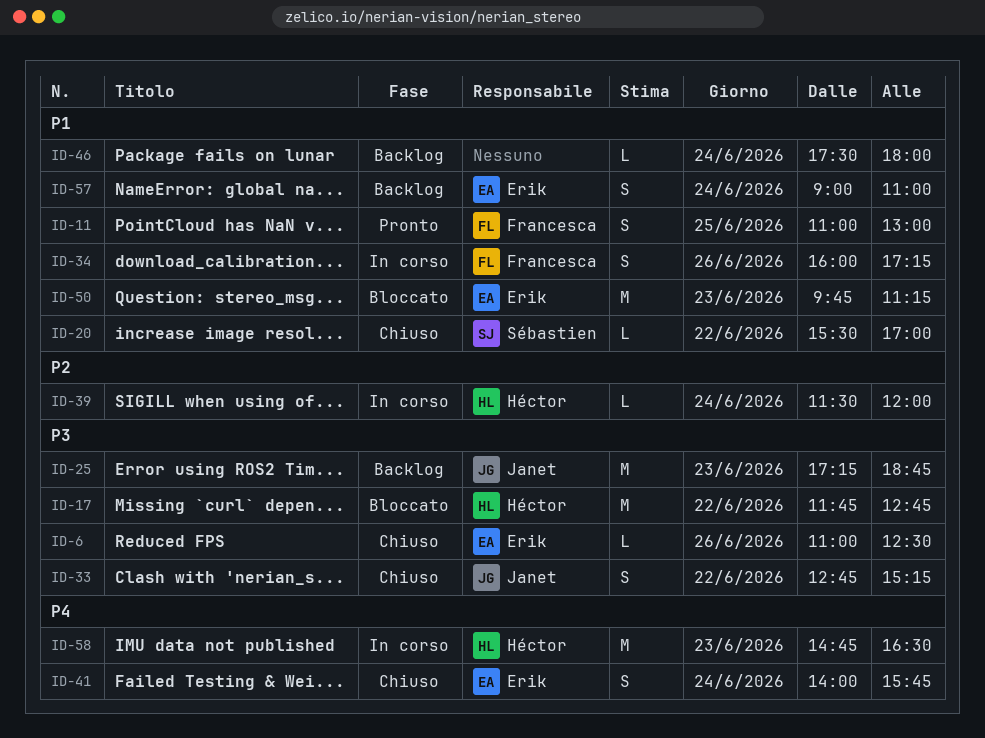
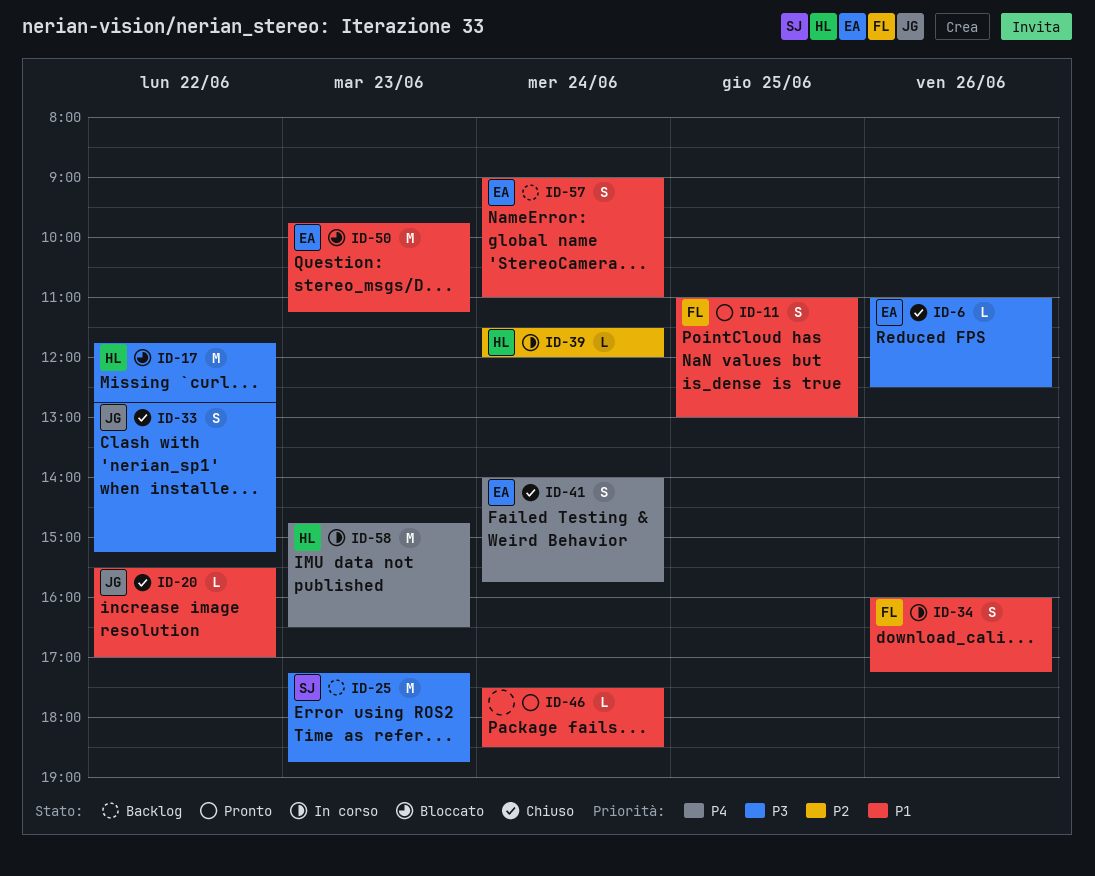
ID-20, owner: Sébastien -> Janet
ID-25, owner: Janet -> Sébastien
ID-46, status: Backlog -> Pronto
ID-46, ends: 18:00 -> 18:30

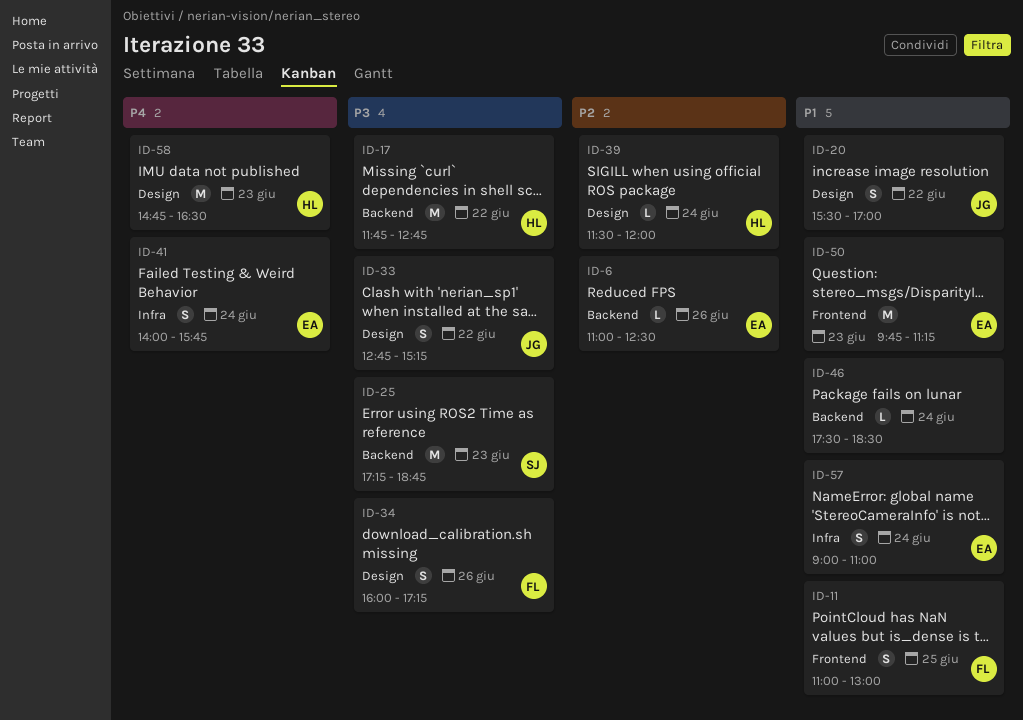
ID-6, priority: P3 -> P2
ID-20, estimate: L -> S
ID-34, priority: P1 -> P3

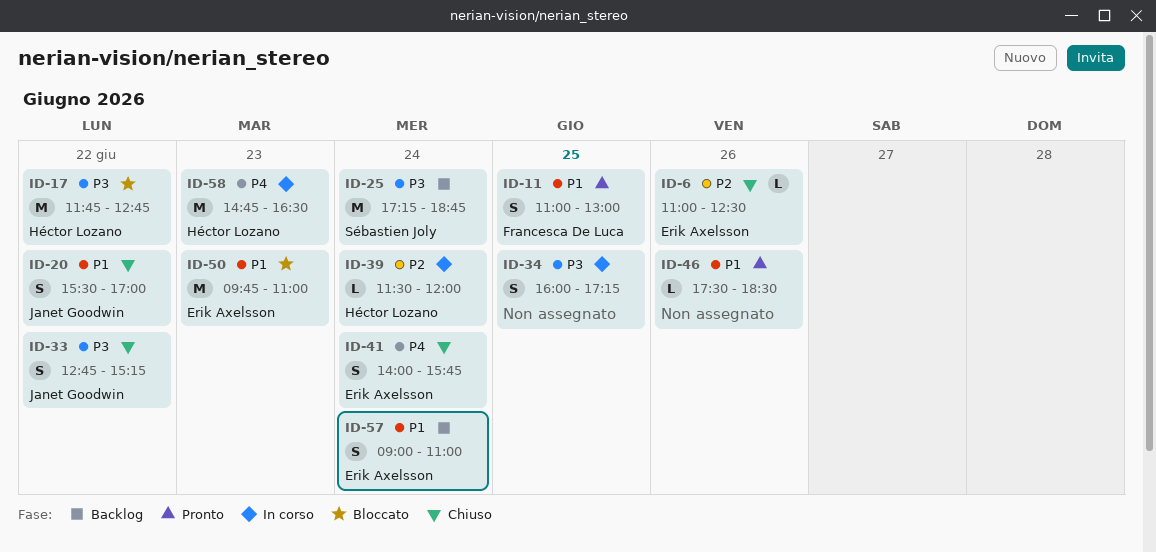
ID-25, day: Jun 23 -> Jun 24
ID-34, owner: Francesca De Luca -> none
ID-34, day: Jun 26 -> Jun 25
ID-46, day: Jun 24 -> Jun 26
ID-50, ends: 11:15 -> 11:00

